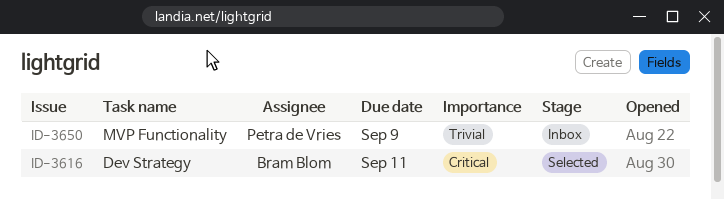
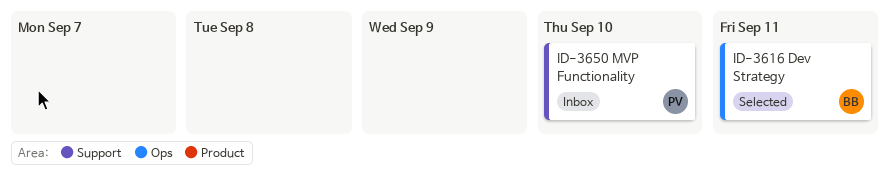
ID-3650, due: Sep 9 -> Sep 10

